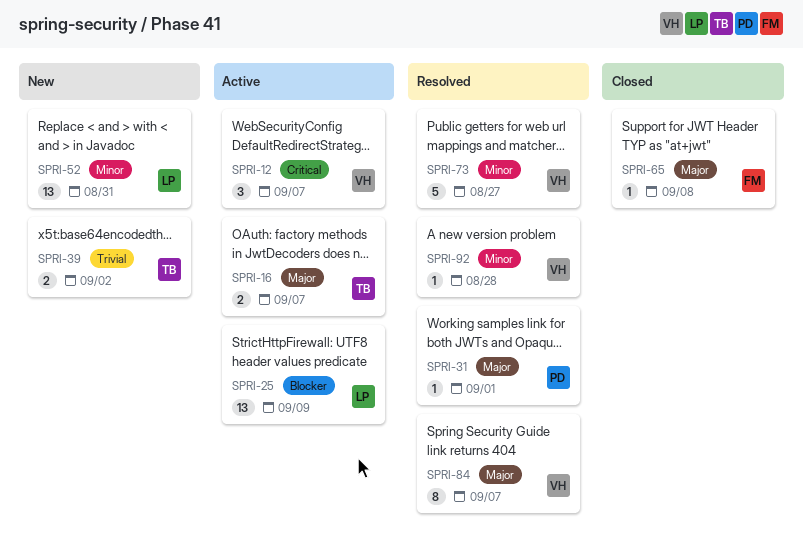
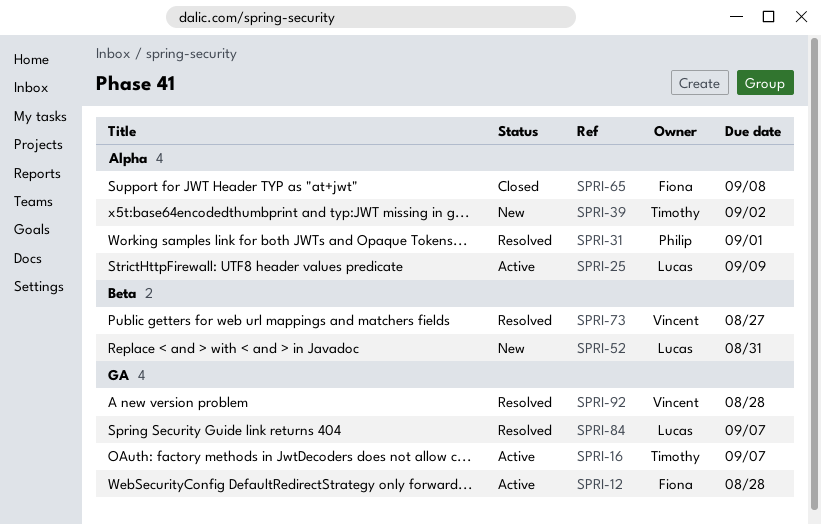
SPRI-12, owner: Vincent -> Fiona
SPRI-12, due: Sep 7 -> Aug 28
SPRI-84, owner: Vincent -> Lucas

